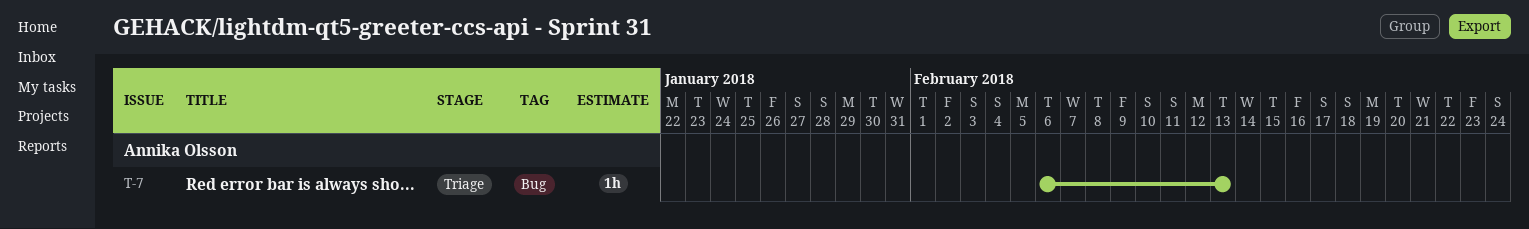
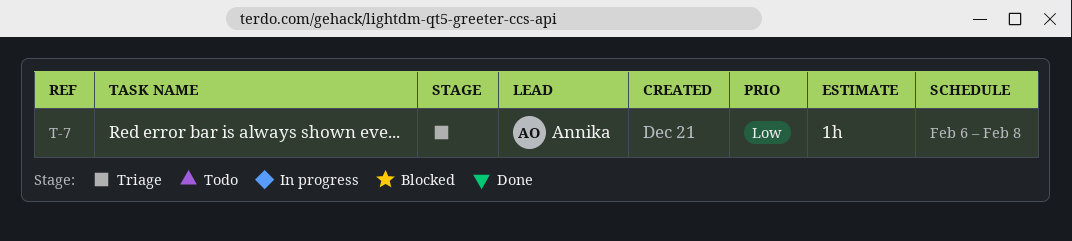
T-7, due: Feb 13 -> Feb 8

